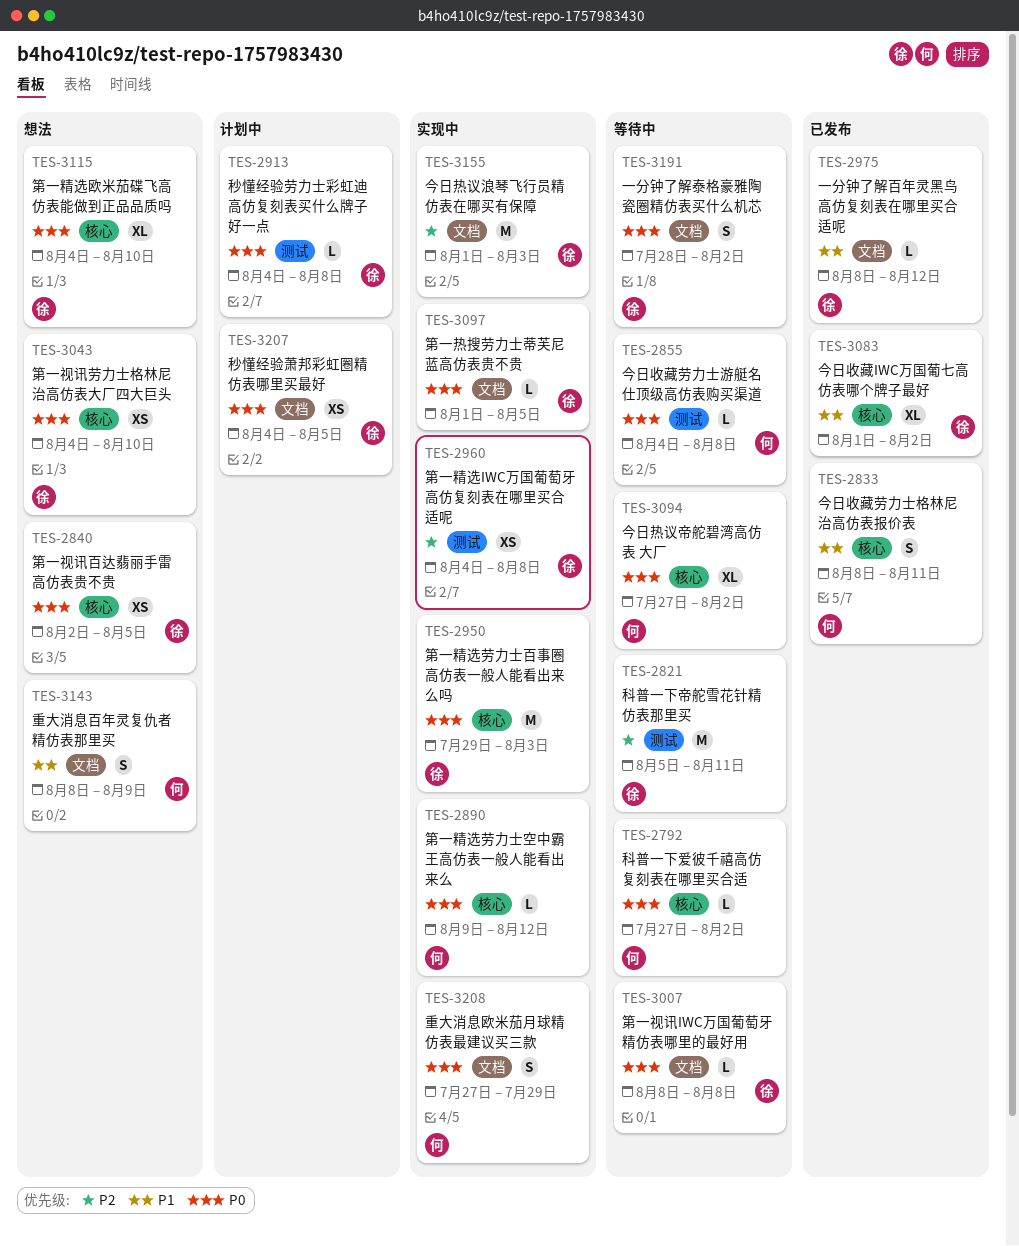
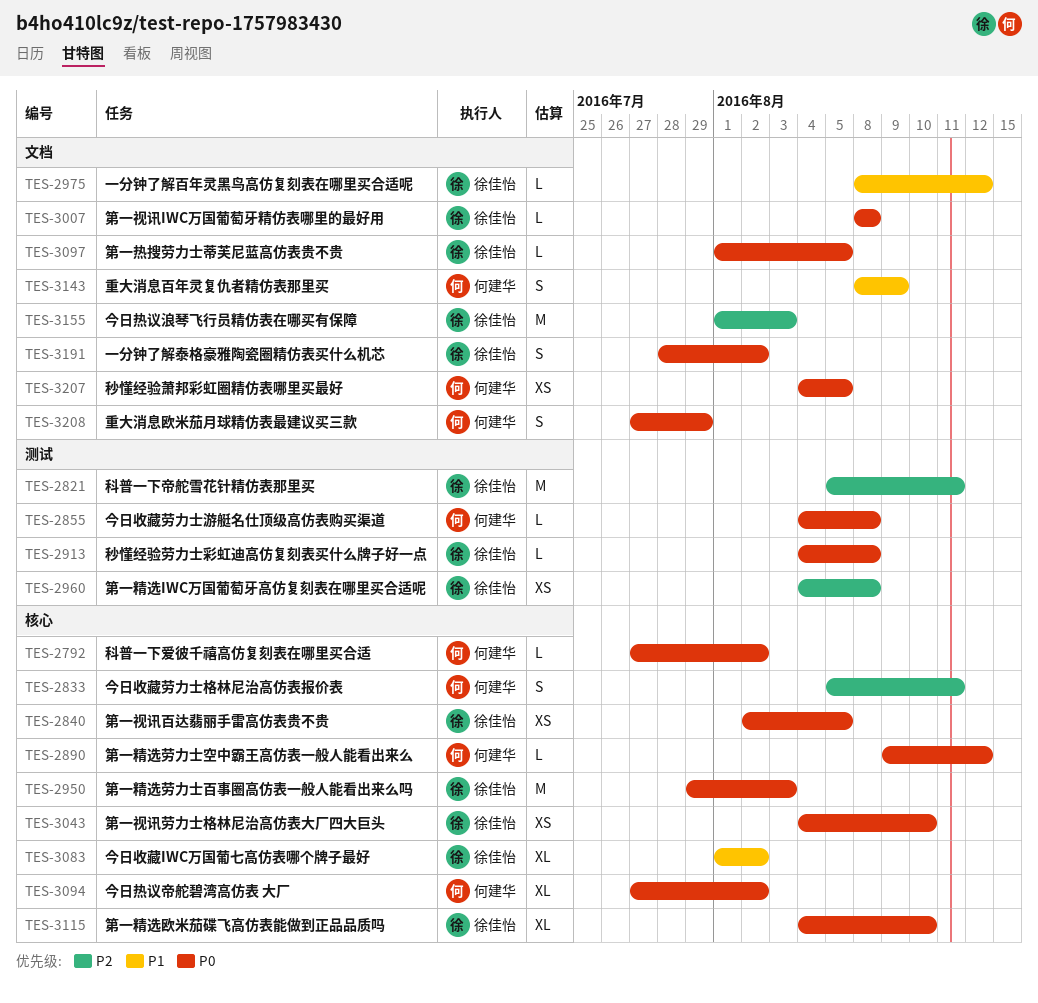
TES-2833, priority: P1 -> P2
TES-2833, start: Aug 8 -> Aug 5
TES-3207, owner: 徐佳怡 -> 何建华

